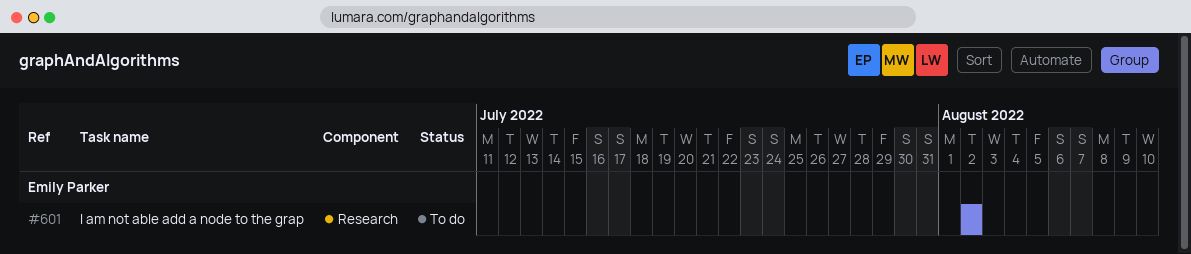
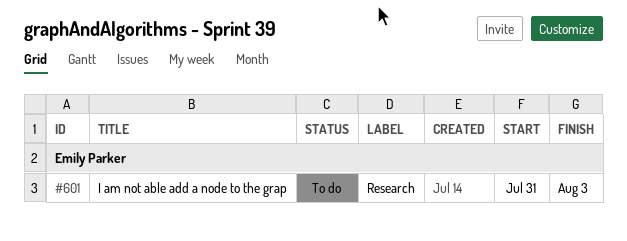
#601, start: Aug 2 -> Jul 31
#601, due: Aug 2 -> Aug 3

